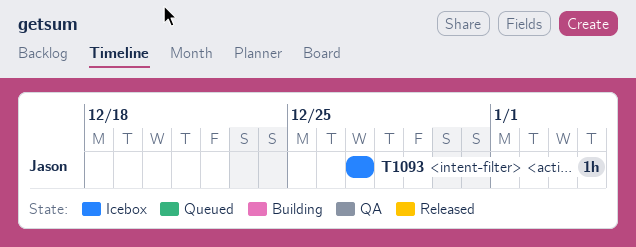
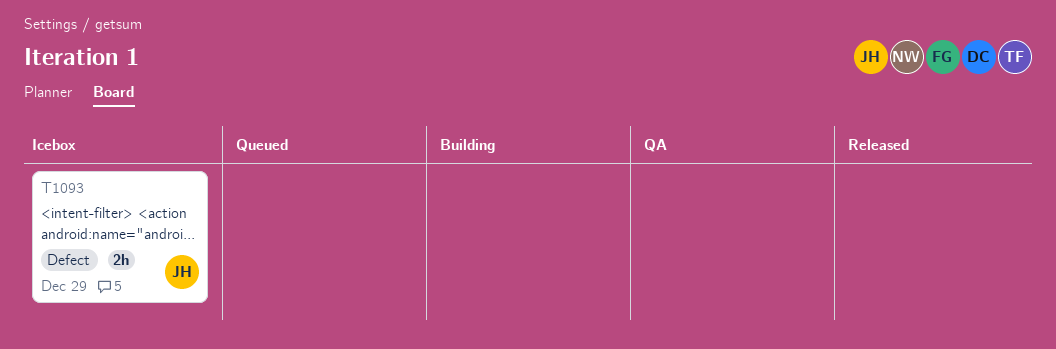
T1093, estimate: 1h -> 2h
T1093, due: Dec 27 -> Dec 29

